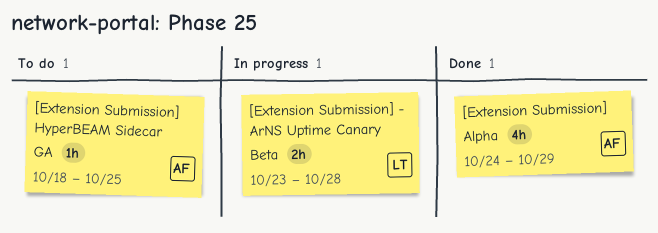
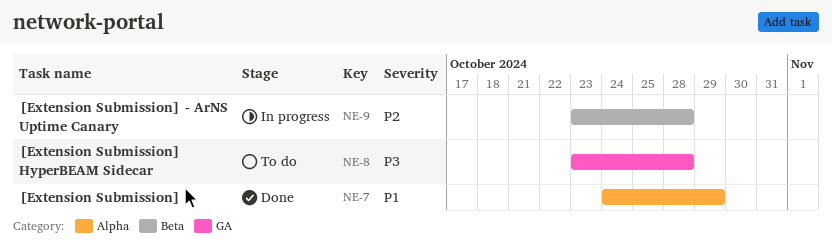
[Extension Submission] HyperBEAM Sidecar, start: Oct 18 -> Oct 23
[Extension Submission] HyperBEAM Sidecar, due: Oct 25 -> Oct 28

